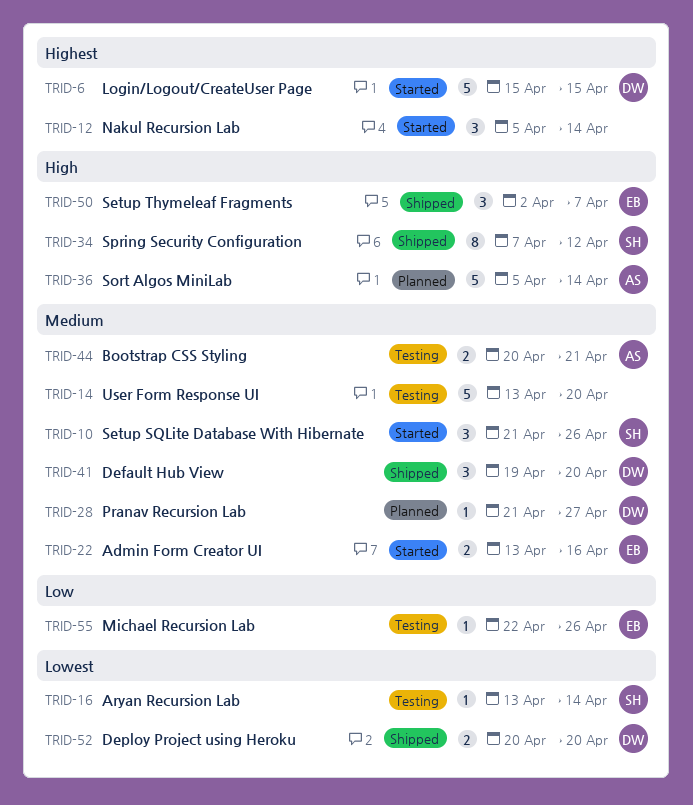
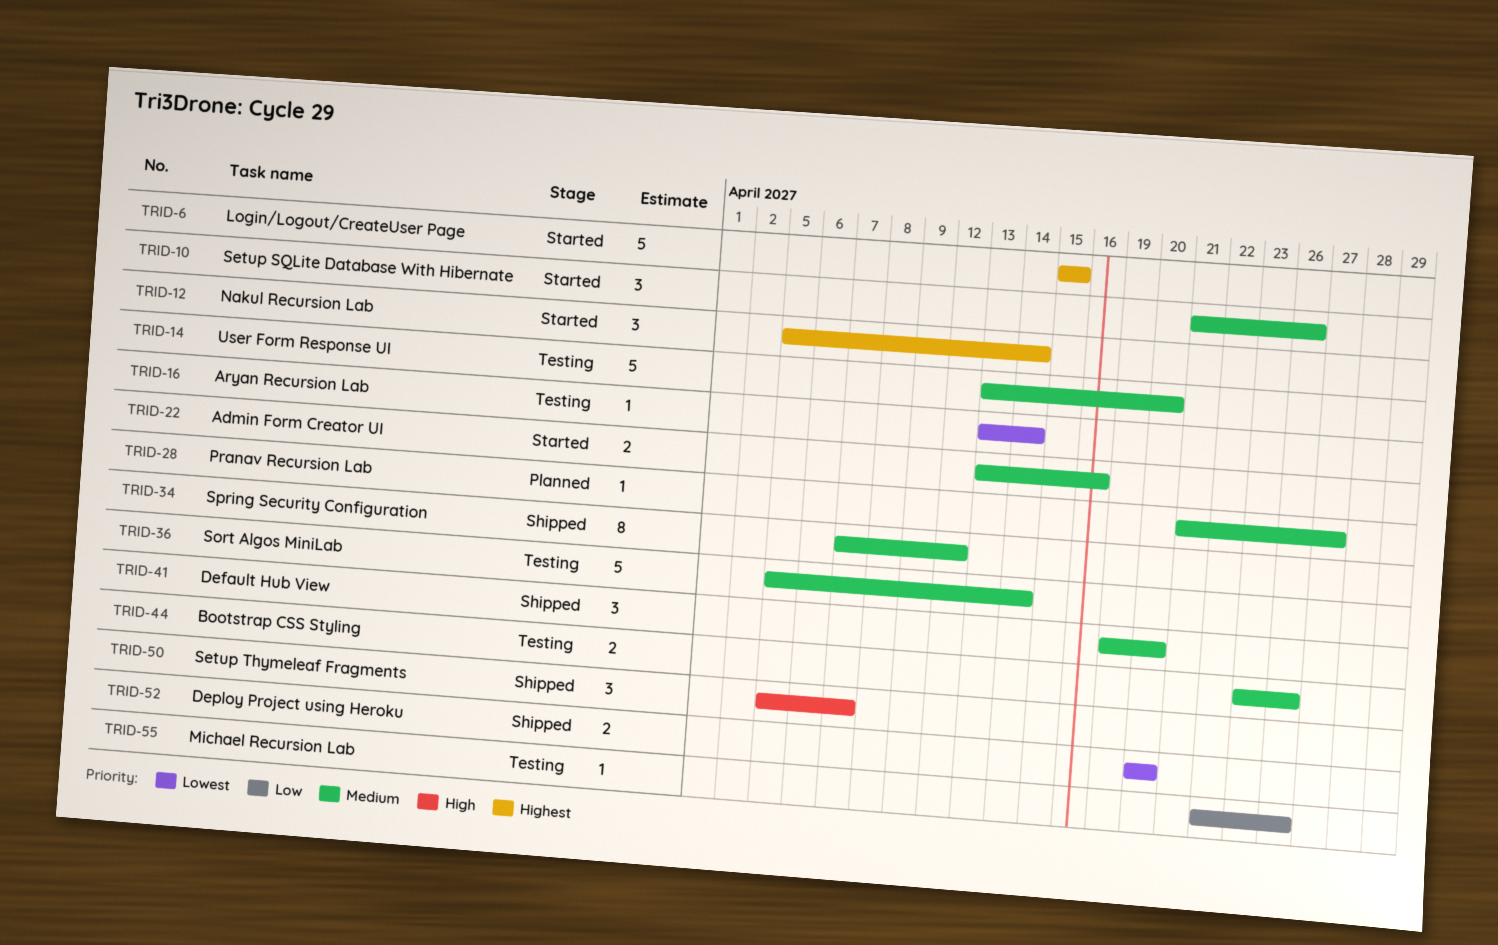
TRID-34, priority: High -> Medium
TRID-36, status: Planned -> Testing
TRID-36, priority: High -> Medium
TRID-44, start: Apr 20 -> Apr 23
TRID-44, due: Apr 21 -> Apr 26
TRID-50, start: Apr 2 -> Apr 5

